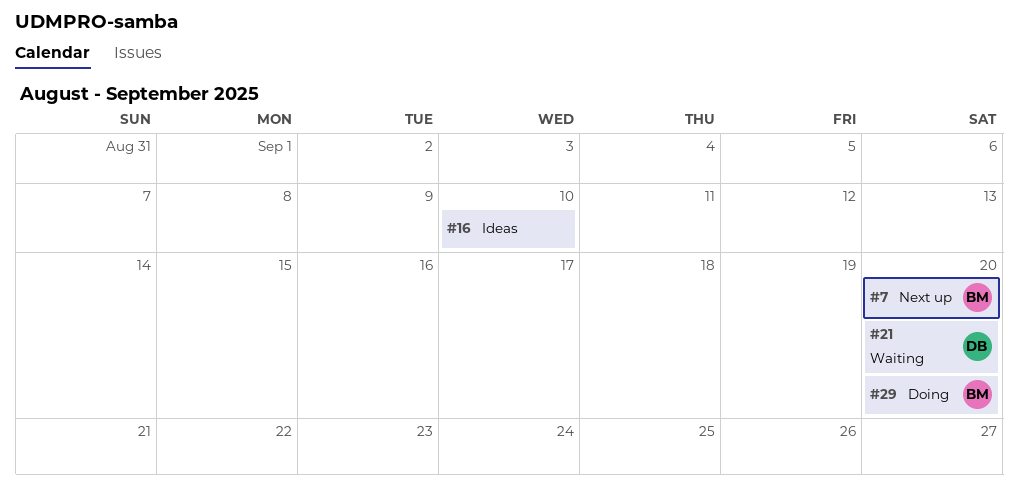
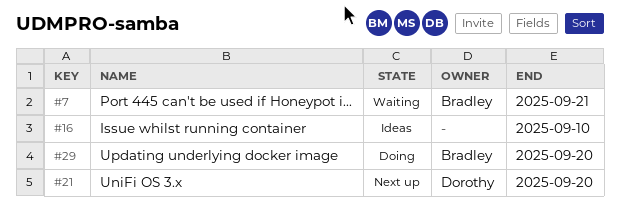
#7, status: Next up -> Waiting
#7, due: Sep 20 -> Sep 21
#21, status: Waiting -> Next up

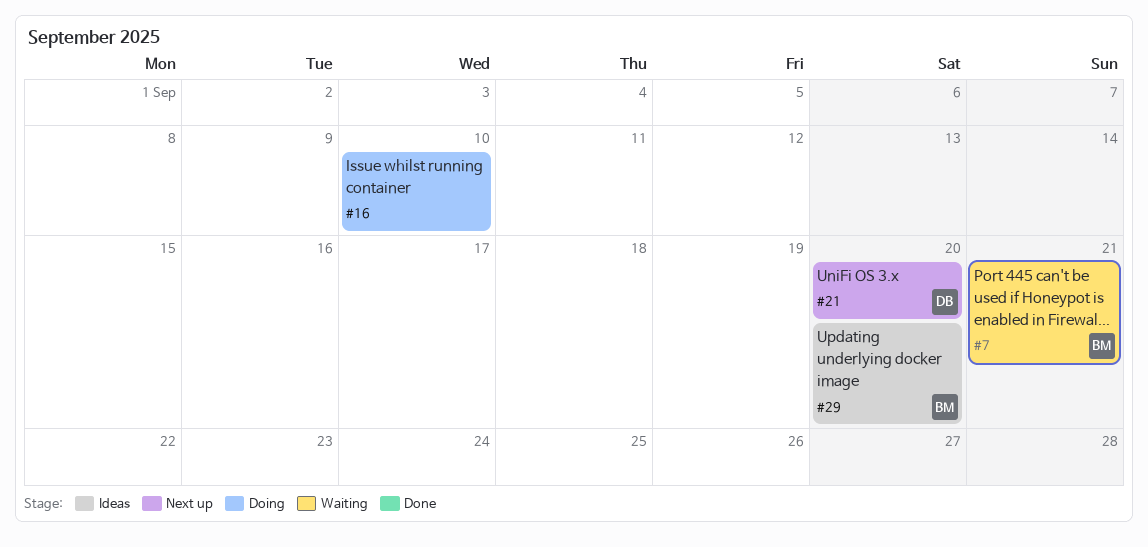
#16, status: Ideas -> Doing
#29, status: Doing -> Ideas

